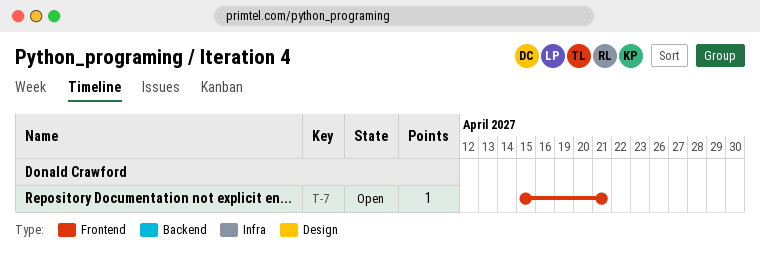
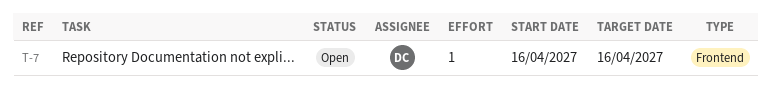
T-7, start: Apr 15 -> Apr 16
T-7, due: Apr 21 -> Apr 16

